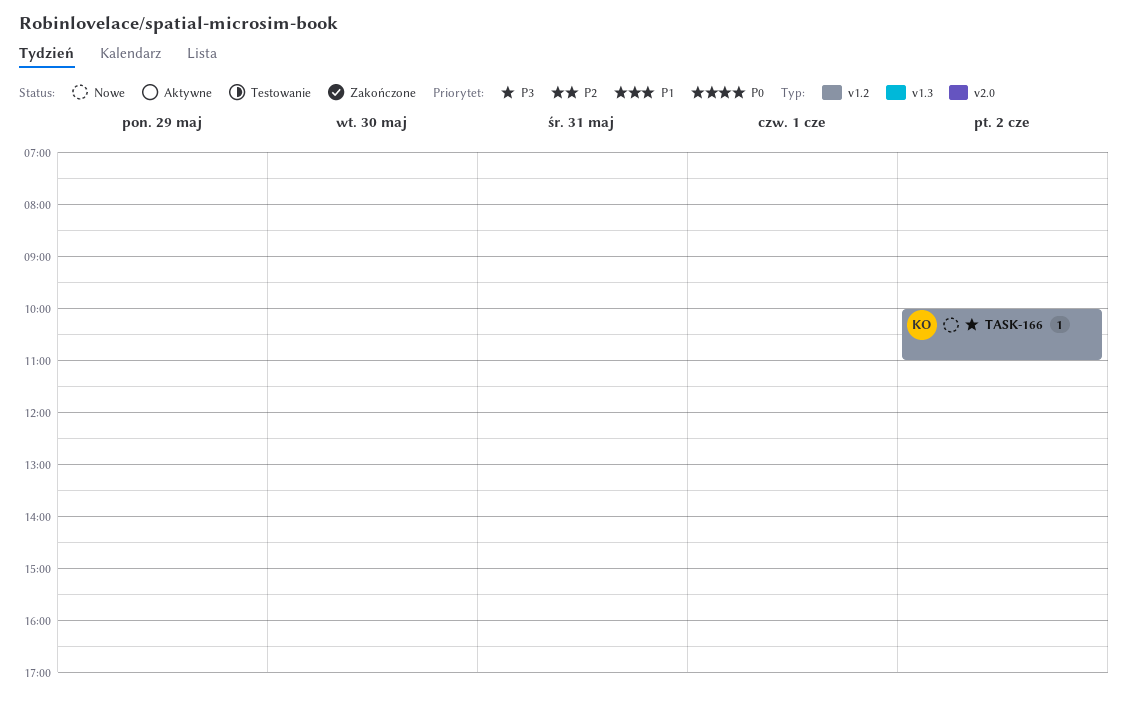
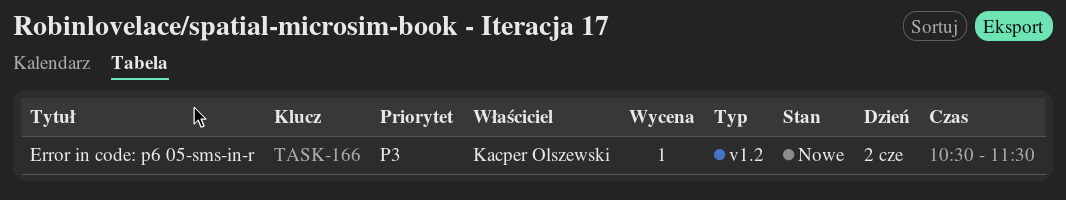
TASK-166, begins: 10:00 -> 10:30
TASK-166, ends: 11:00 -> 11:30

